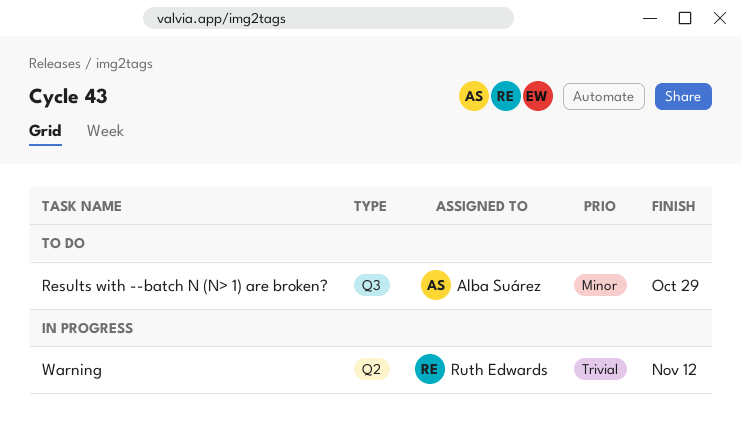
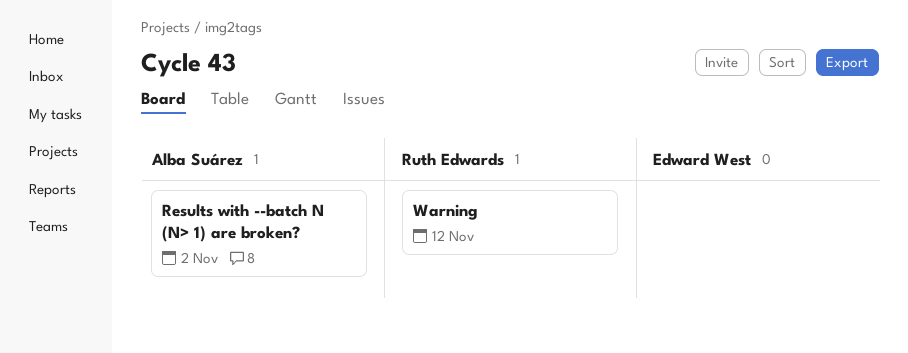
Results with --batch N (N> 1) are broken?, due: Oct 29 -> Nov 2

